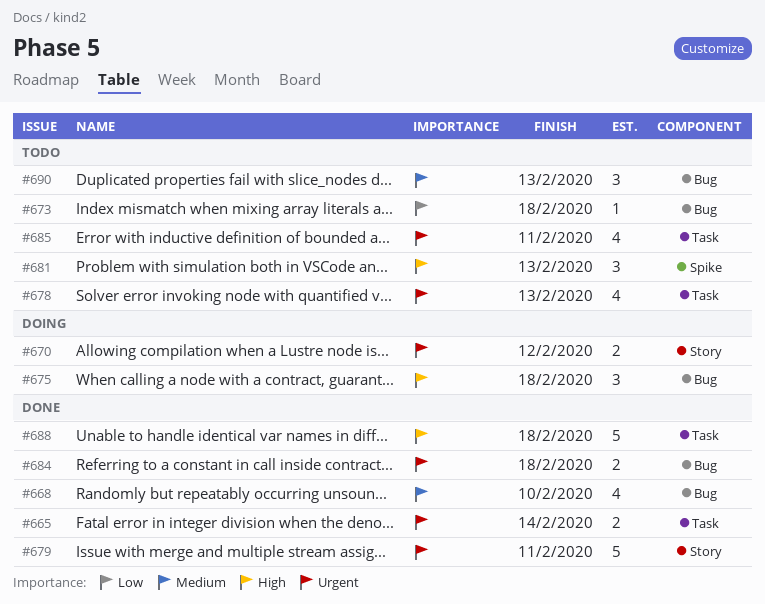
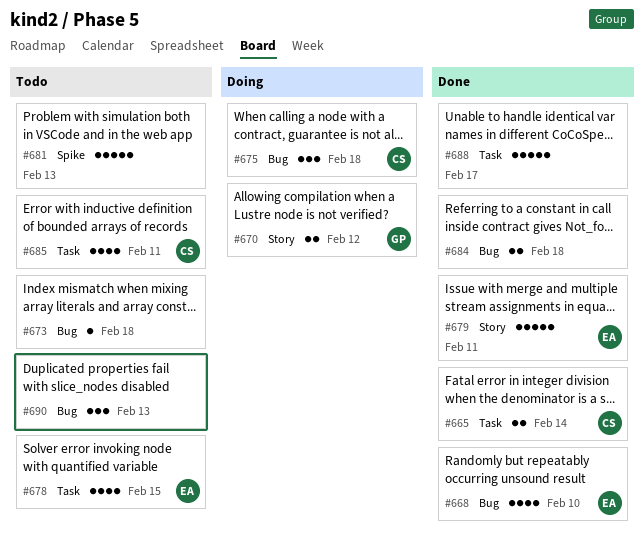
#678, due: Feb 13 -> Feb 15
#681, estimate: 3 -> 5
#688, due: Feb 18 -> Feb 17

